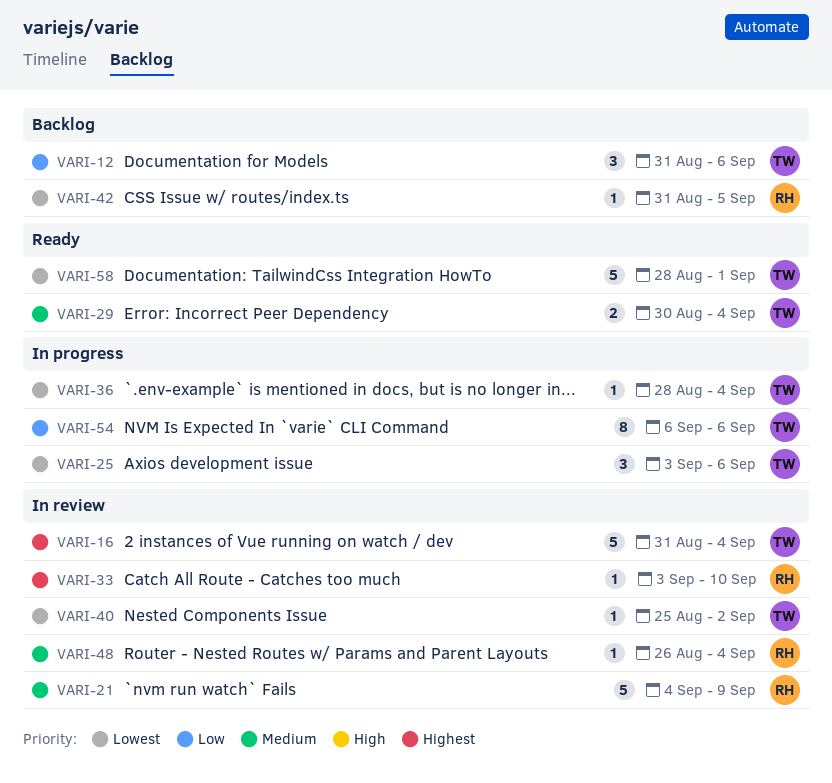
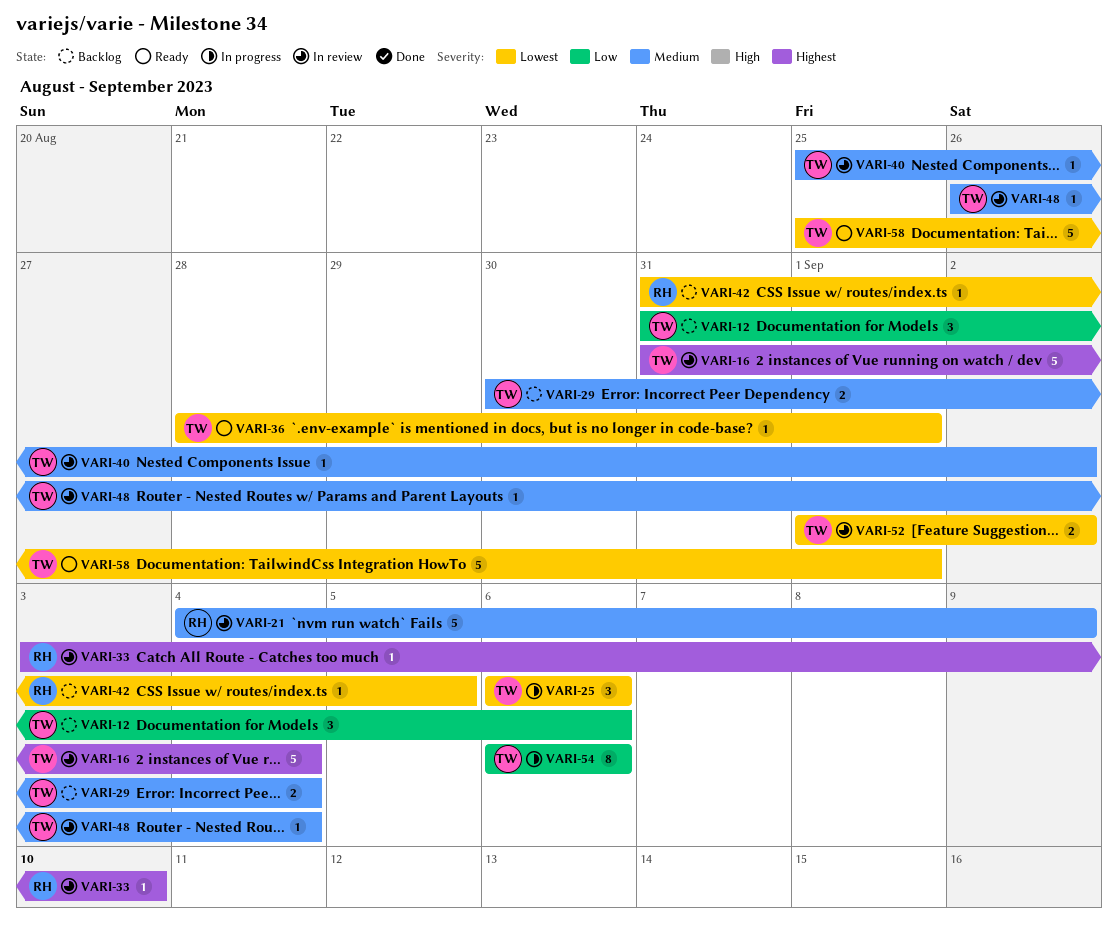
VARI-25, start: Sep 3 -> Sep 6
VARI-29, status: Ready -> Backlog
VARI-36, status: In progress -> Ready
VARI-36, due: Sep 4 -> Sep 1
VARI-40, priority: Lowest -> Medium
VARI-48, owner: RH -> TW
VARI-52: none -> present
VARI-58, start: Aug 28 -> Aug 25

